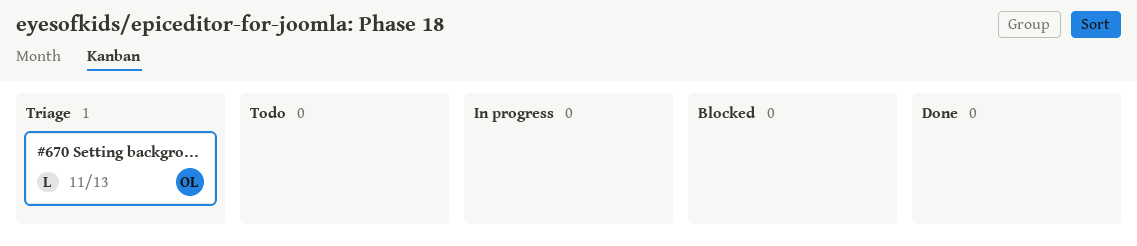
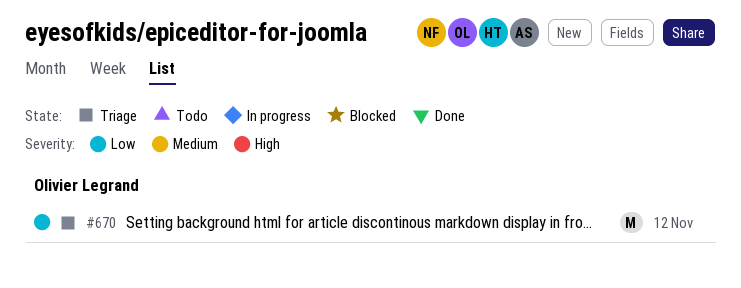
#670, estimate: L -> M
#670, due: Nov 13 -> Nov 12

